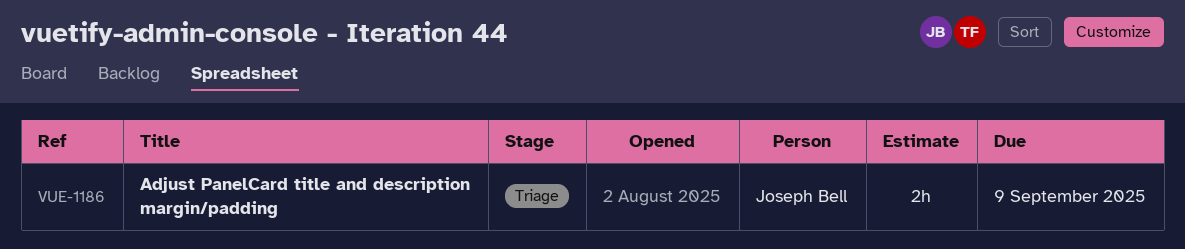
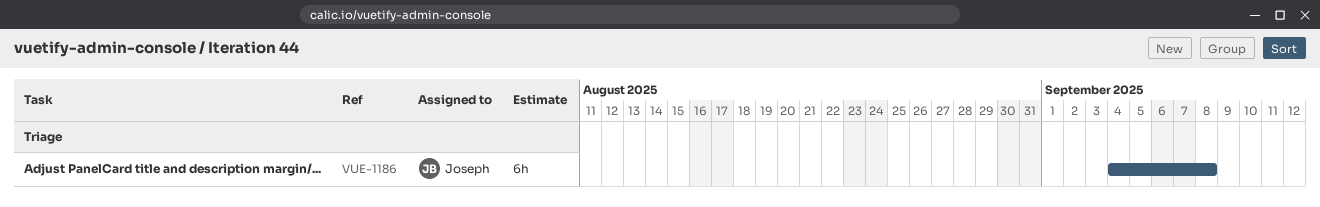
VUE-1186, estimate: 2h -> 6h
VUE-1186, due: Sep 9 -> Sep 8

